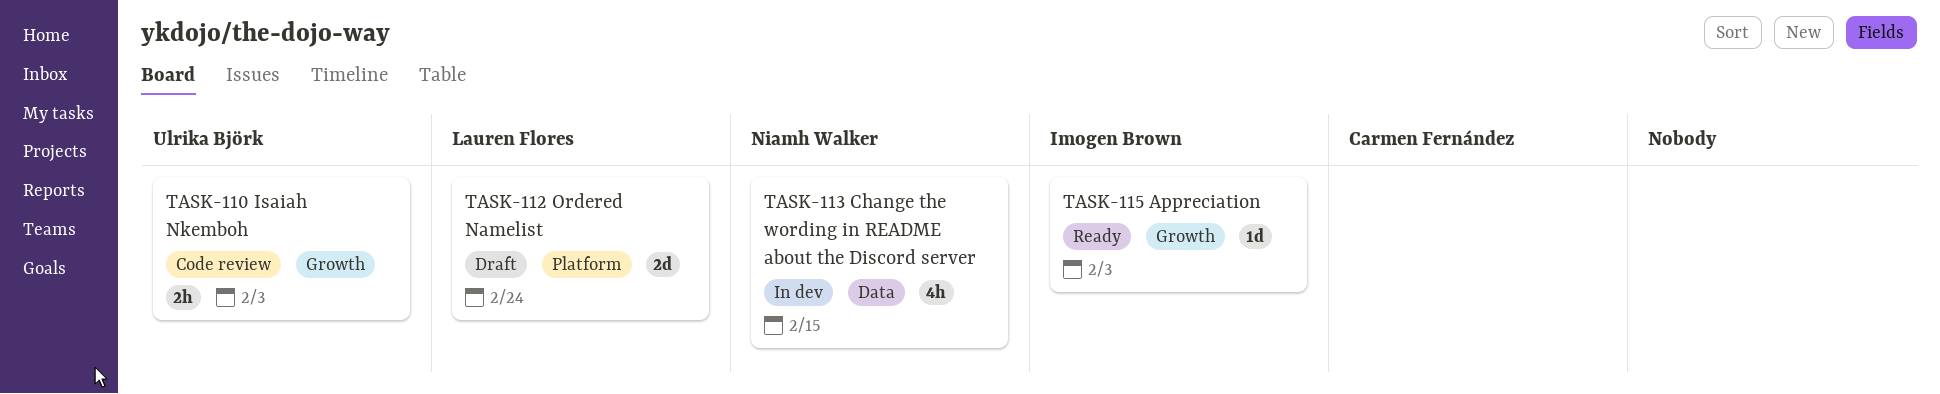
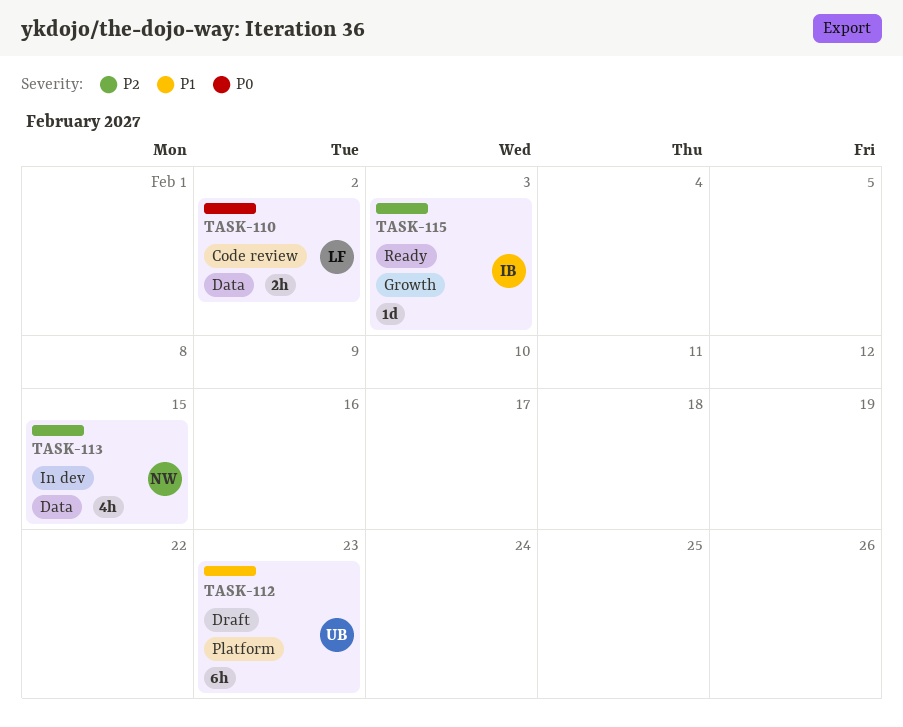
TASK-110, owner: Ulrika Björk -> Lauren Flores
TASK-110, label: Growth -> Data
TASK-110, due: Feb 3 -> Feb 2
TASK-112, owner: Lauren Flores -> Ulrika Björk
TASK-112, estimate: 2d -> 6h
TASK-112, due: Feb 24 -> Feb 23

